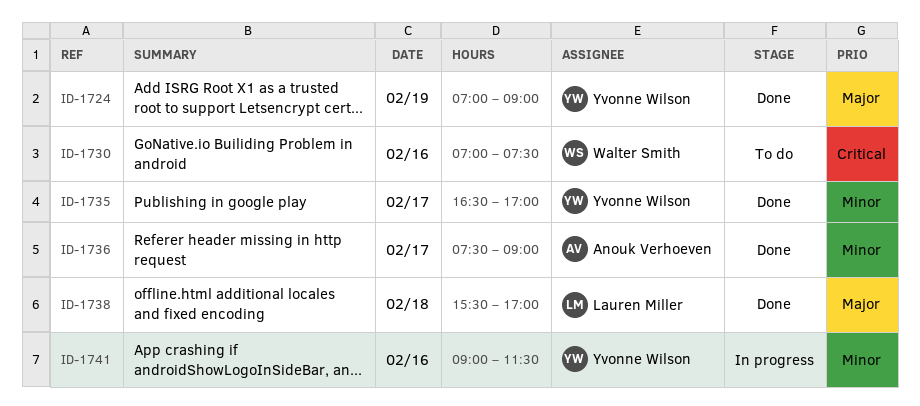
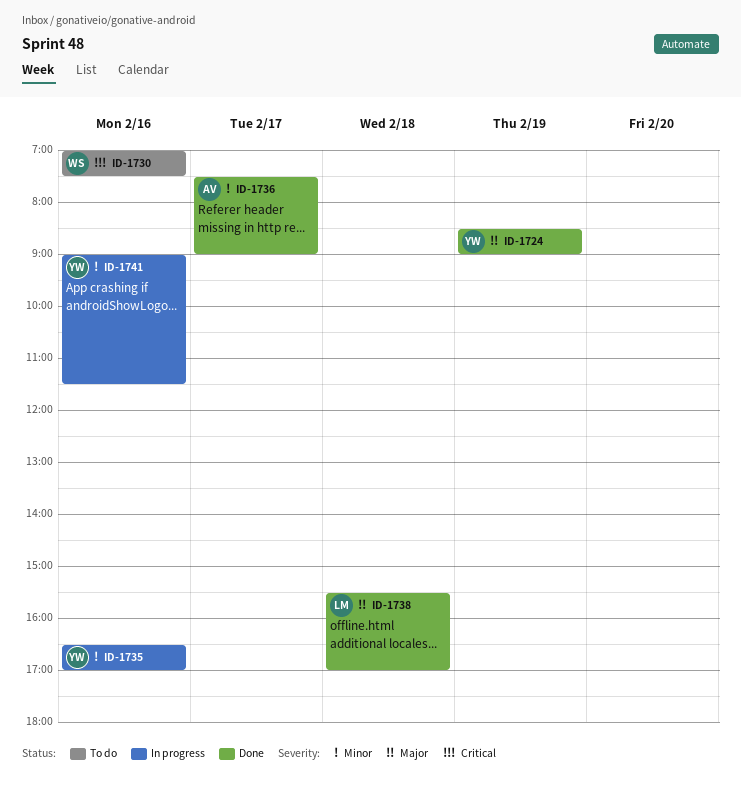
ID-1724, begins: 07:00 -> 08:30
ID-1735, status: Done -> In progress
ID-1735, day: Feb 17 -> Feb 16

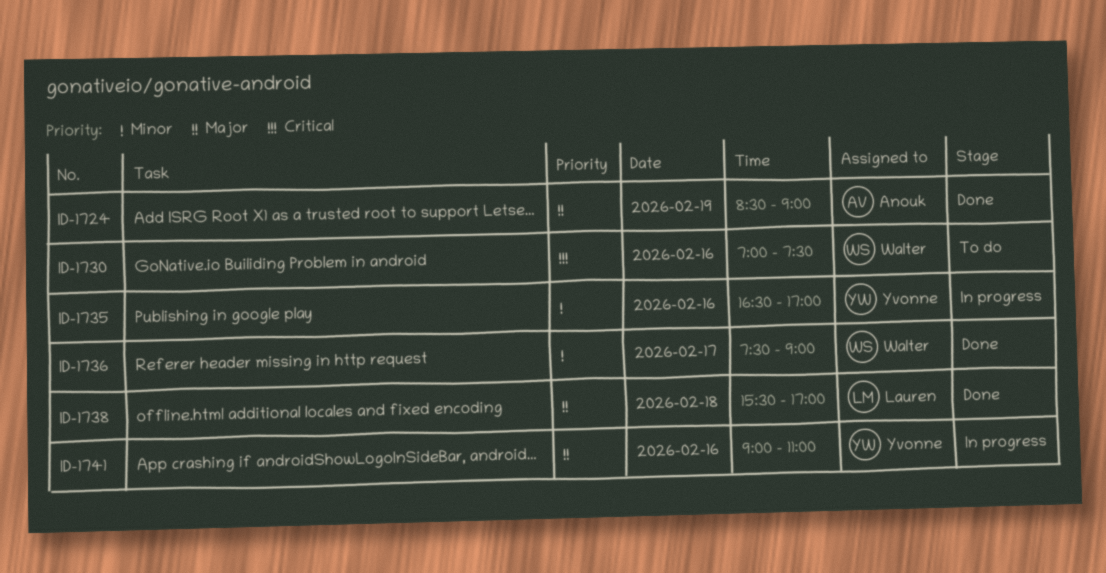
ID-1724, owner: Yvonne -> Anouk
ID-1736, owner: Anouk -> Walter
ID-1741, priority: Minor -> Major
ID-1741, ends: 11:30 -> 11:00

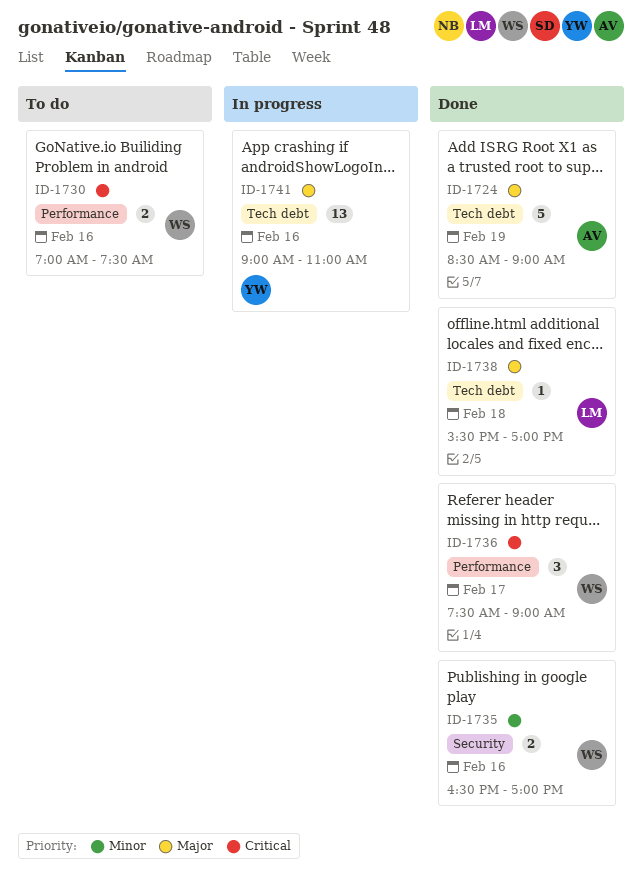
ID-1735, status: In progress -> Done
ID-1735, owner: Yvonne -> Walter
ID-1736, priority: Minor -> Critical

